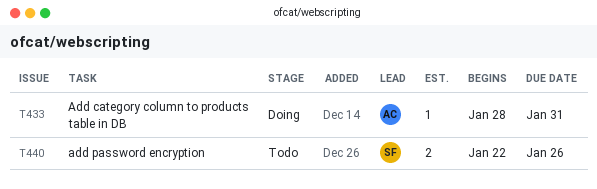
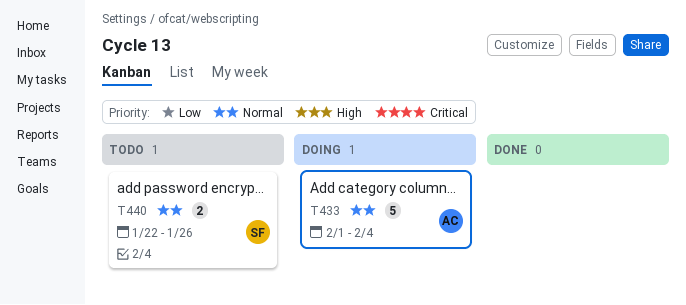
T433, estimate: 1 -> 5
T433, start: Jan 28 -> Feb 1
T433, due: Jan 31 -> Feb 4

